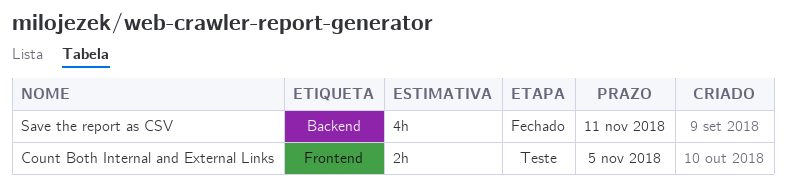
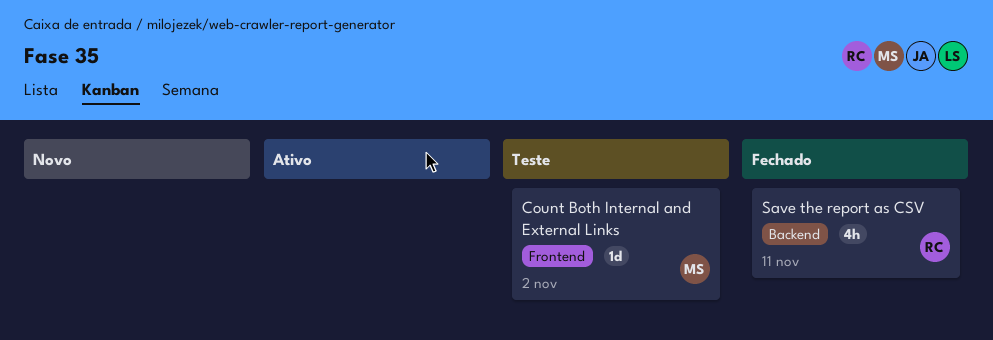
Count Both Internal and External Links, estimate: 2h -> 1d
Count Both Internal and External Links, due: Nov 5 -> Nov 2

